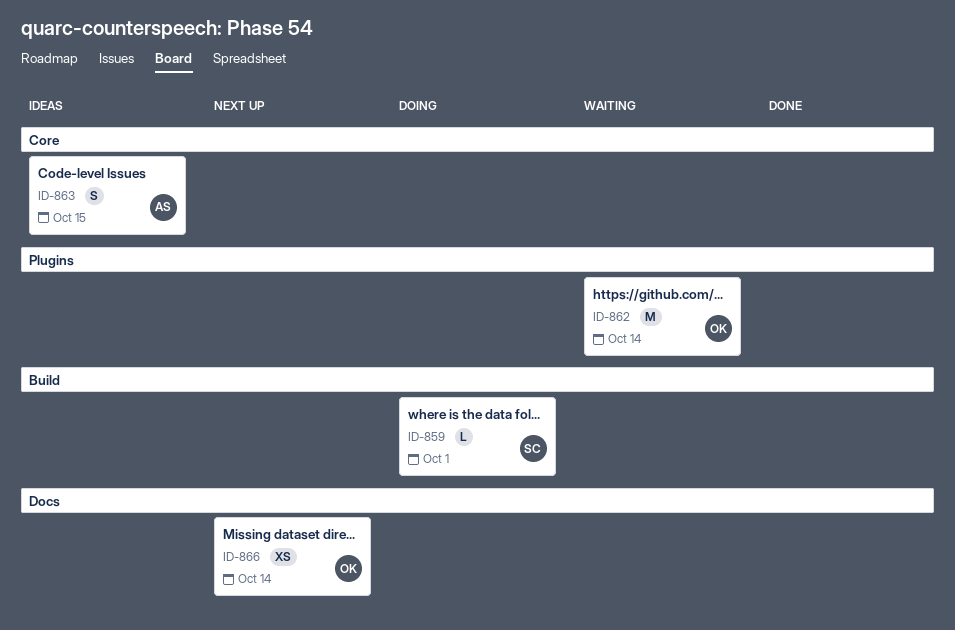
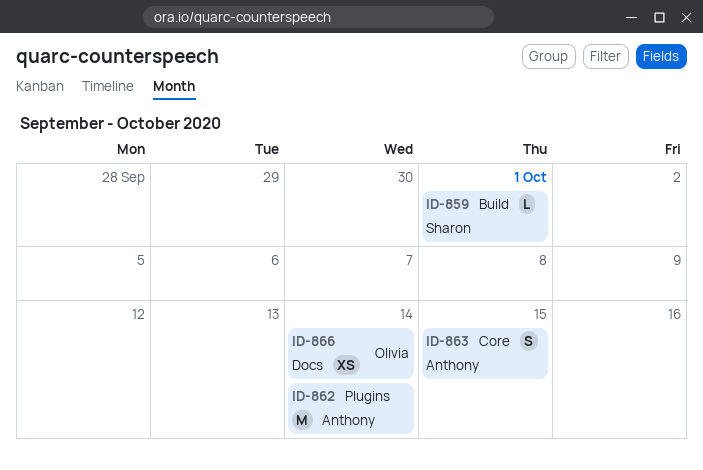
ID-862, owner: Olivia -> Anthony

